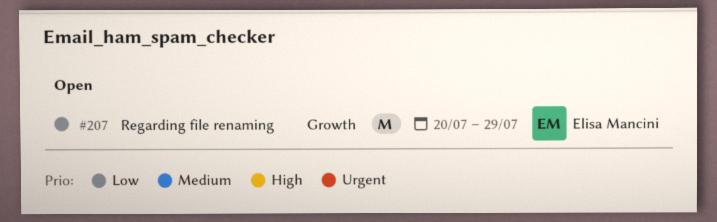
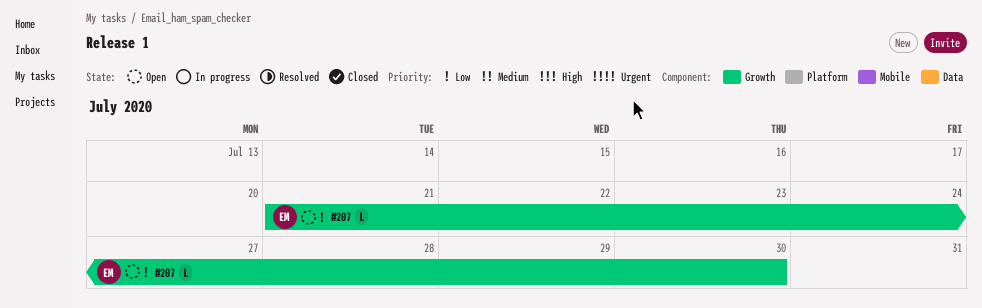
#207, estimate: M -> L
#207, start: Jul 20 -> Jul 21
#207, due: Jul 29 -> Jul 30

